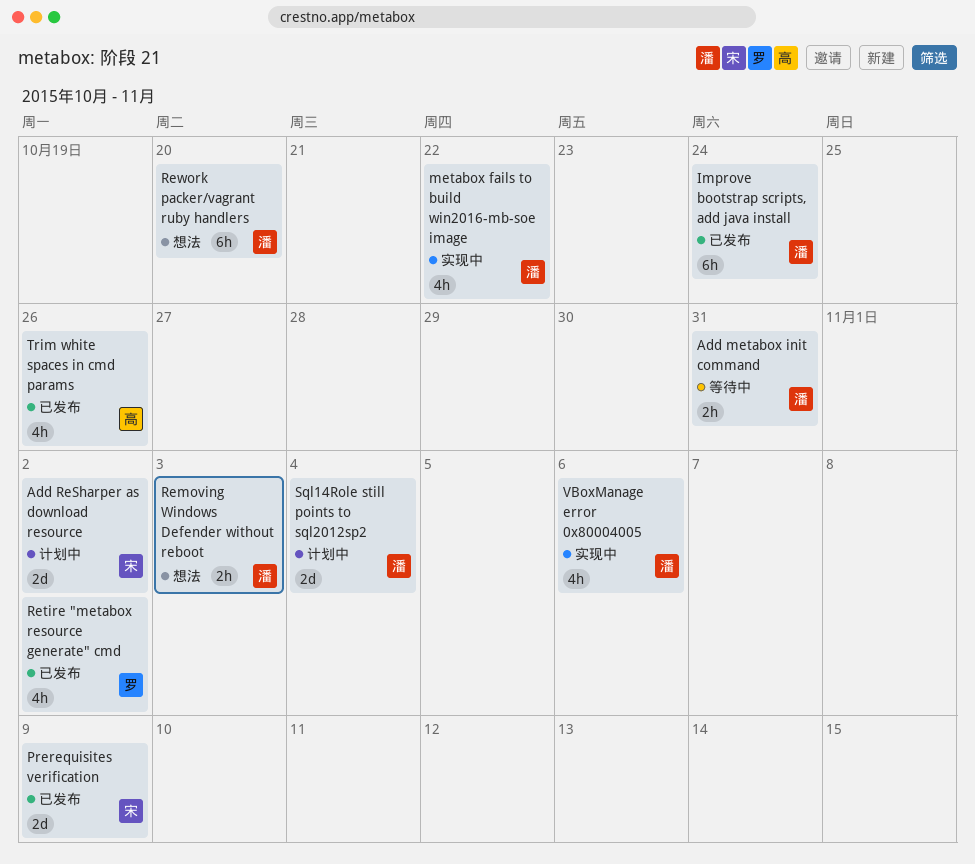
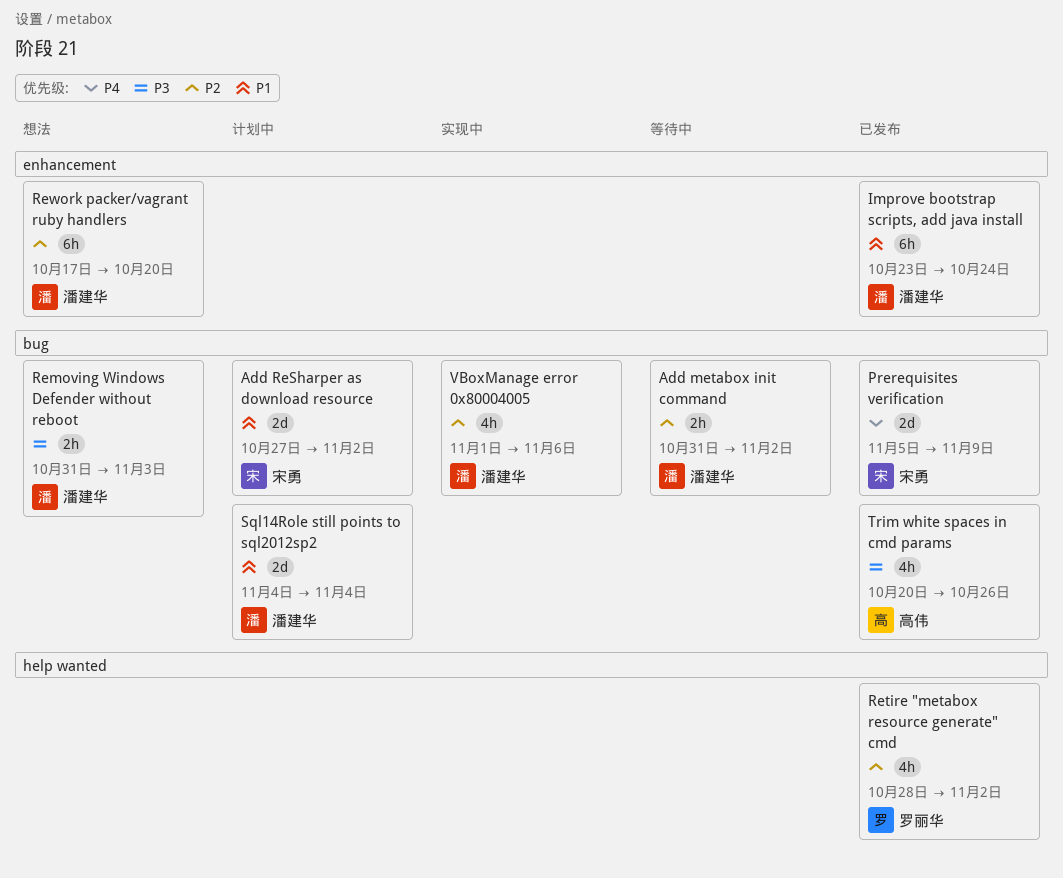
Add metabox init command, due: Oct 31 -> Nov 2
metabox fails to build win2016-mb-soe image: present -> none

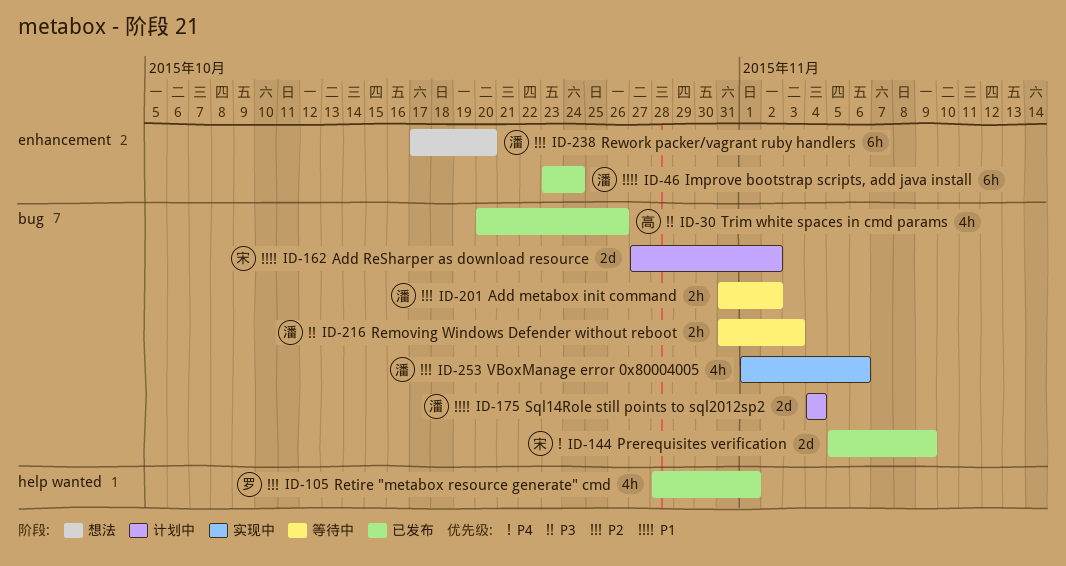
Removing Windows Defender without reboot, status: 想法 -> 等待中
Retire "metabox resource generate" cmd, due: Nov 2 -> Nov 1

